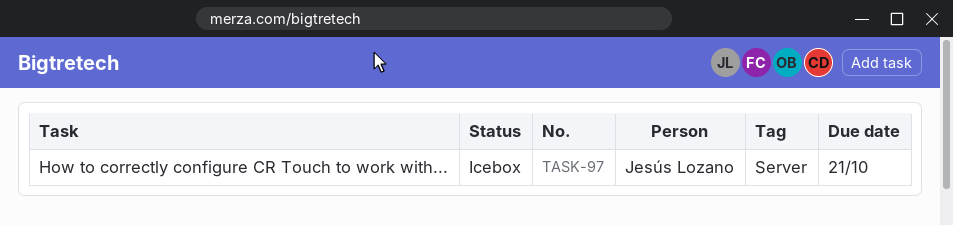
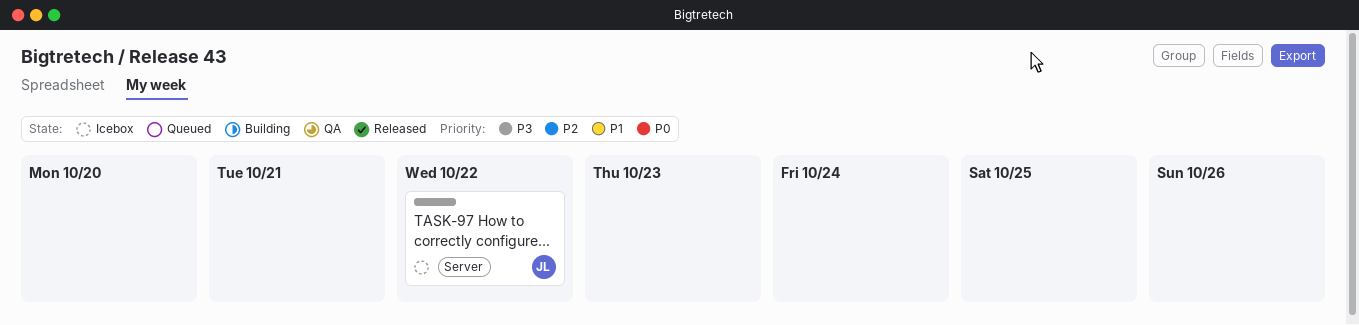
TASK-97, due: Oct 21 -> Oct 22

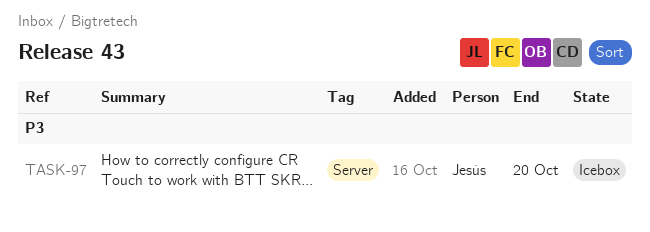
TASK-97, due: Oct 22 -> Oct 20

